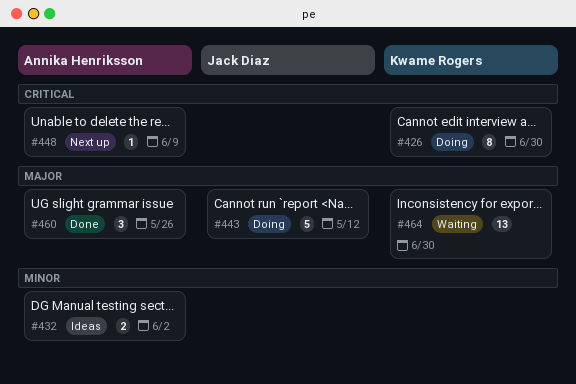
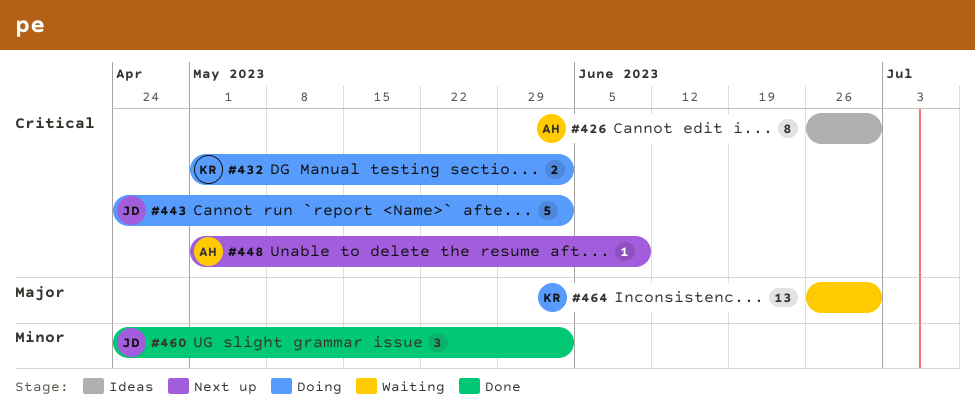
#426, status: Doing -> Ideas
#426, owner: Kwame Rogers -> Annika Henriksson
#432, status: Ideas -> Doing
#432, owner: Annika Henriksson -> Kwame Rogers
#432, priority: Minor -> Critical
#443, priority: Major -> Critical
#443, due: May 12 -> Jun 2
#460, owner: Annika Henriksson -> Jack Diaz
#460, priority: Major -> Minor
#460, due: May 26 -> Jun 2

